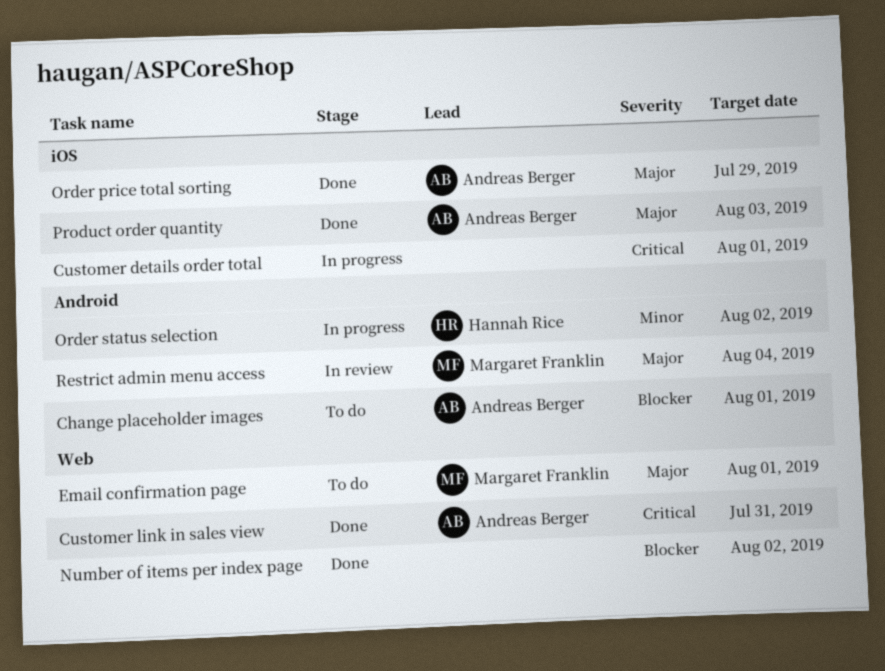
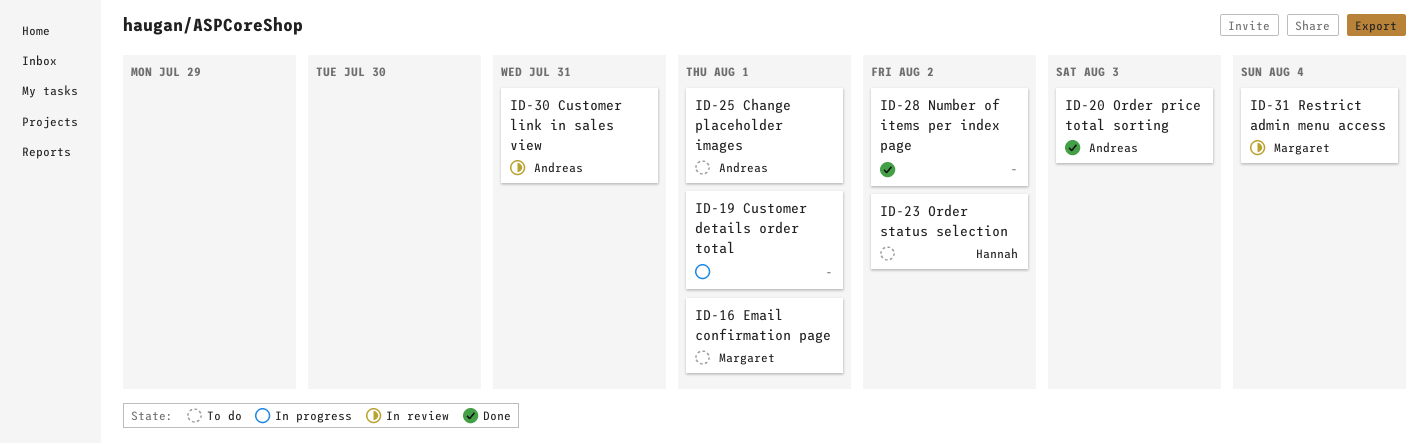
Customer link in sales view, status: Done -> In review
Order price total sorting, due: Jul 29 -> Aug 3
Order status selection, status: In progress -> To do
Product order quantity: present -> none

